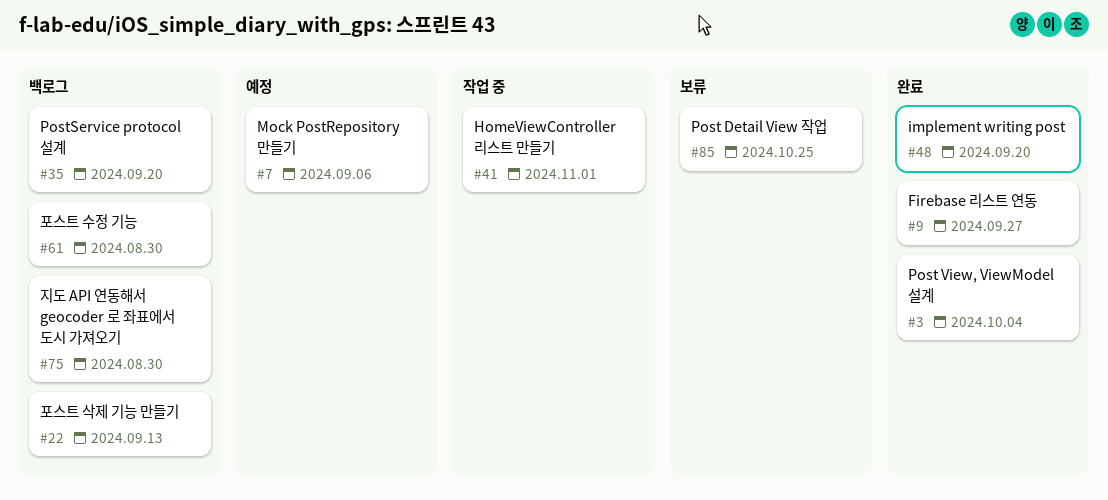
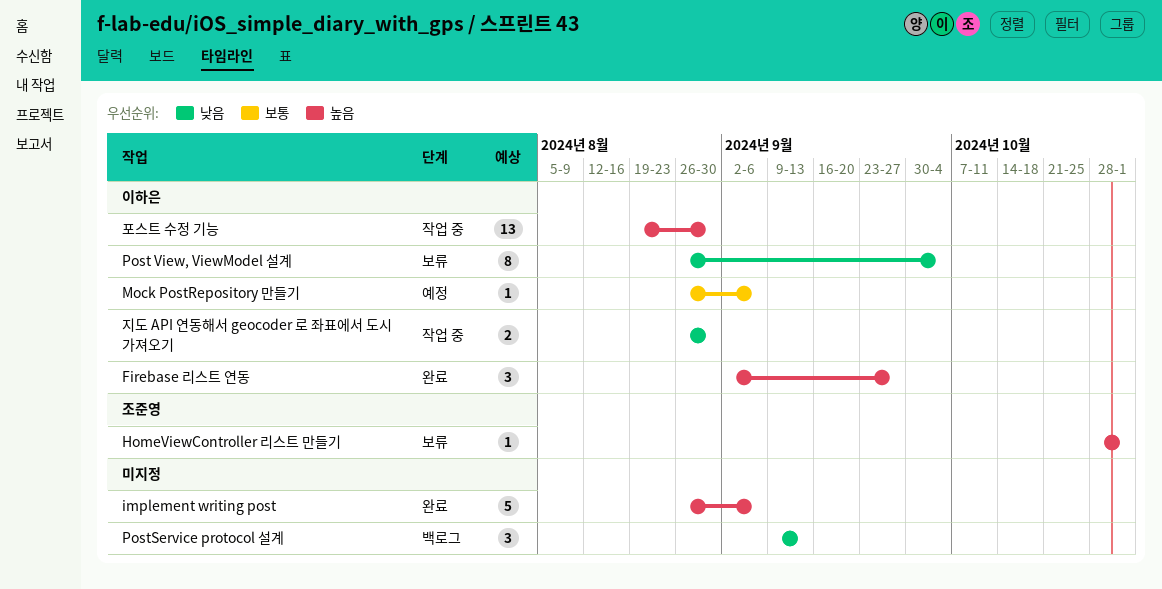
HomeViewController 리스트 만들기, status: 작업 중 -> 보류
implement writing post, due: Sep 20 -> Sep 6
Post Detail View 작업: present -> none
Post View, ViewModel 설계, status: 완료 -> 보류
PostService protocol 설계, due: Sep 20 -> Sep 13
지도 API 연동해서 geocoder 로 좌표에서 도시 가져오기, status: 백로그 -> 작업 중
포스트 삭제 기능 만들기: present -> none
포스트 수정 기능, status: 백로그 -> 작업 중

